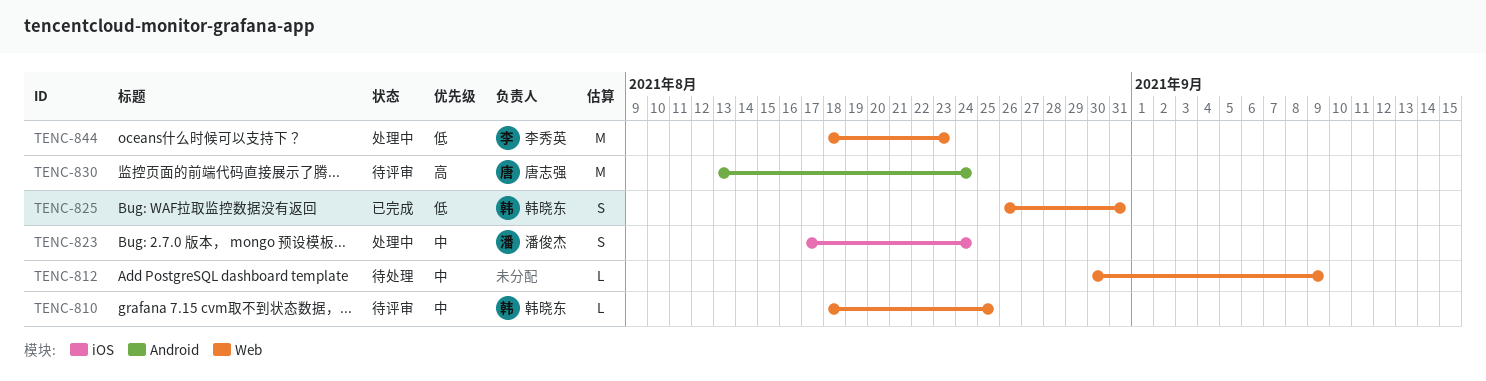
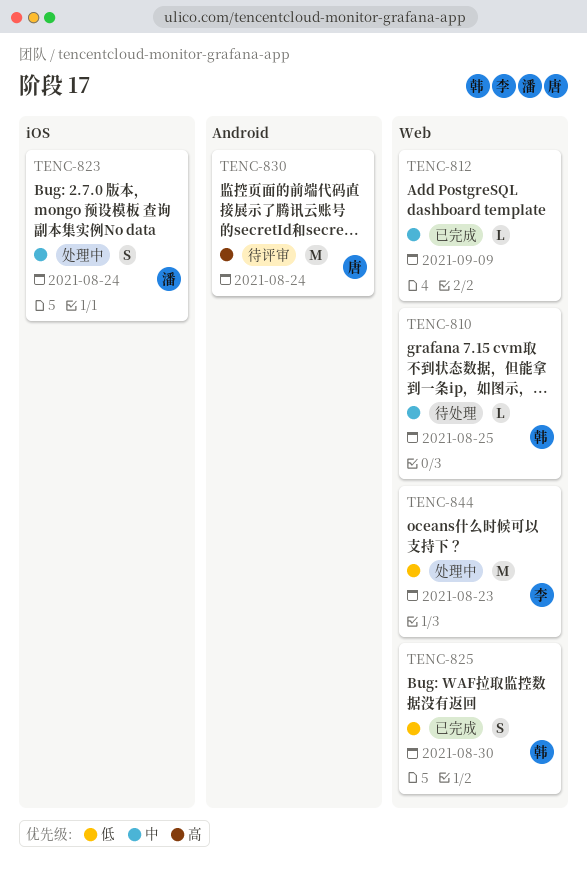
TENC-810, status: 待评审 -> 待处理
TENC-812, status: 待处理 -> 已完成
TENC-825, due: Aug 31 -> Aug 30

